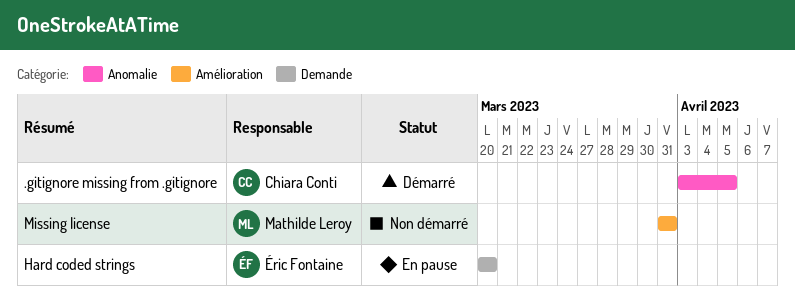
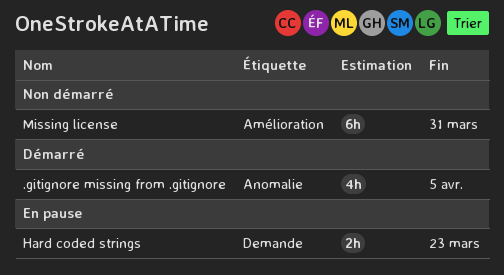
Hard coded strings, due: Mar 20 -> Mar 23

